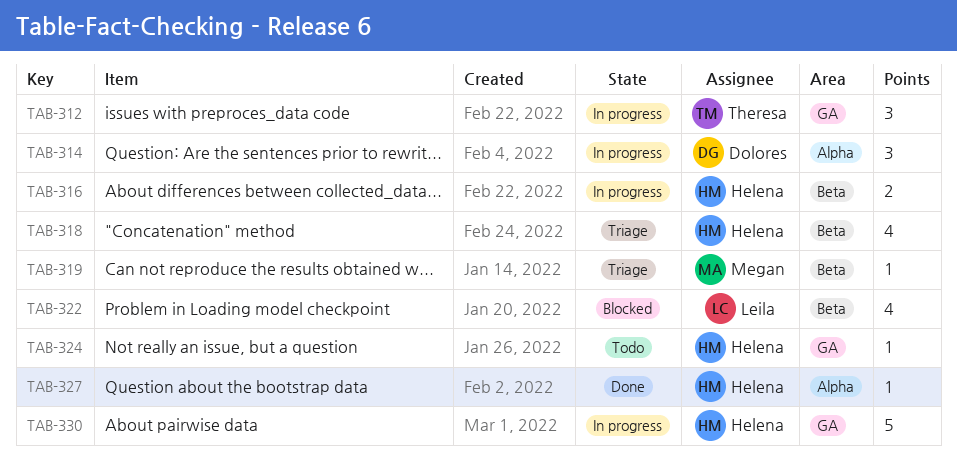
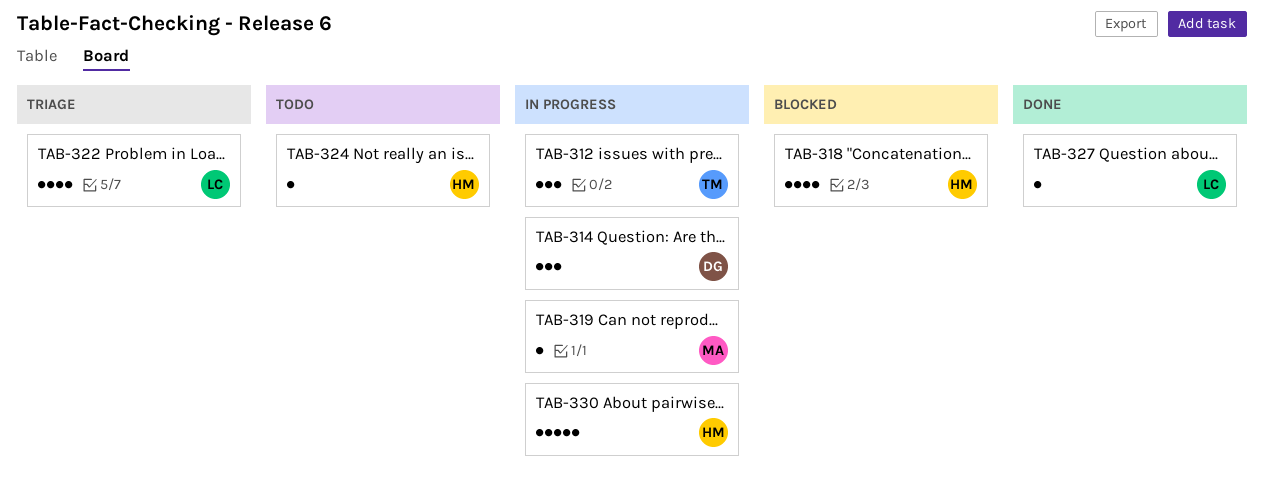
TAB-316: present -> none
TAB-318, status: Triage -> Blocked
TAB-319, status: Triage -> In progress
TAB-322, status: Blocked -> Triage
TAB-327, owner: Helena -> Leila

